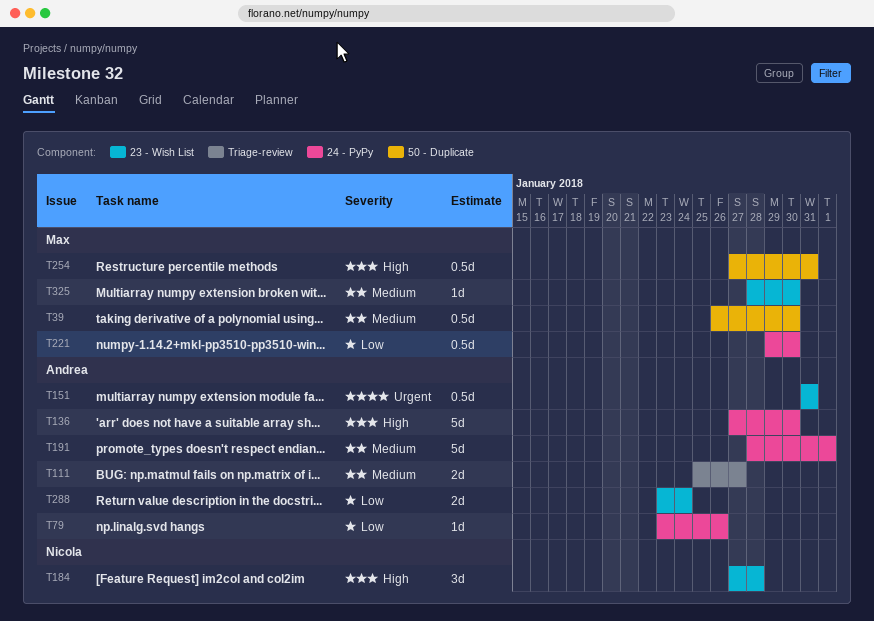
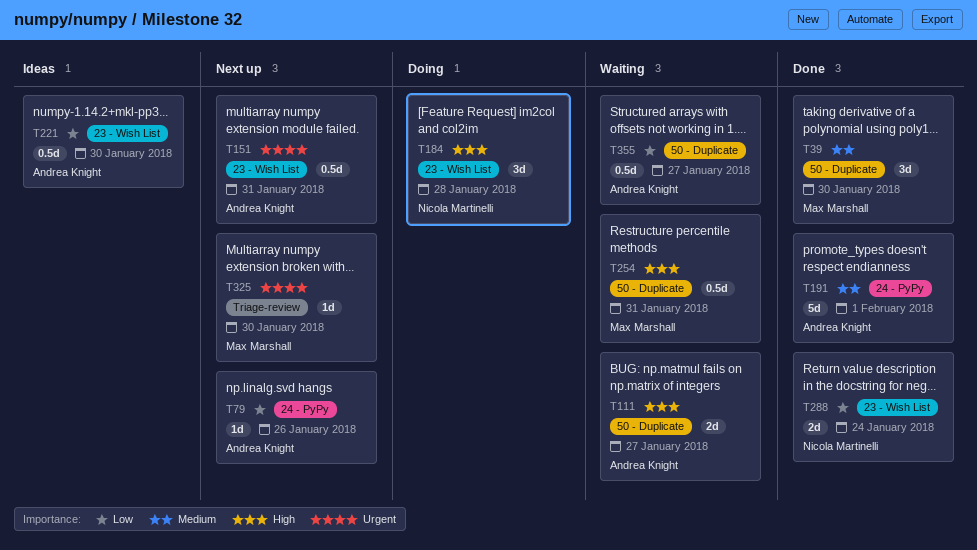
T39, estimate: 0.5d -> 3d
T111, priority: Medium -> High
T111, label: Triage-review -> 50 - Duplicate
T136: present -> none
T221, owner: Max Marshall -> Andrea Knight
T221, label: 24 - PyPy -> 23 - Wish List
T288, owner: Andrea Knight -> Nicola Martinelli
T325, priority: Medium -> Urgent
T325, label: 23 - Wish List -> Triage-review
T355: none -> present

